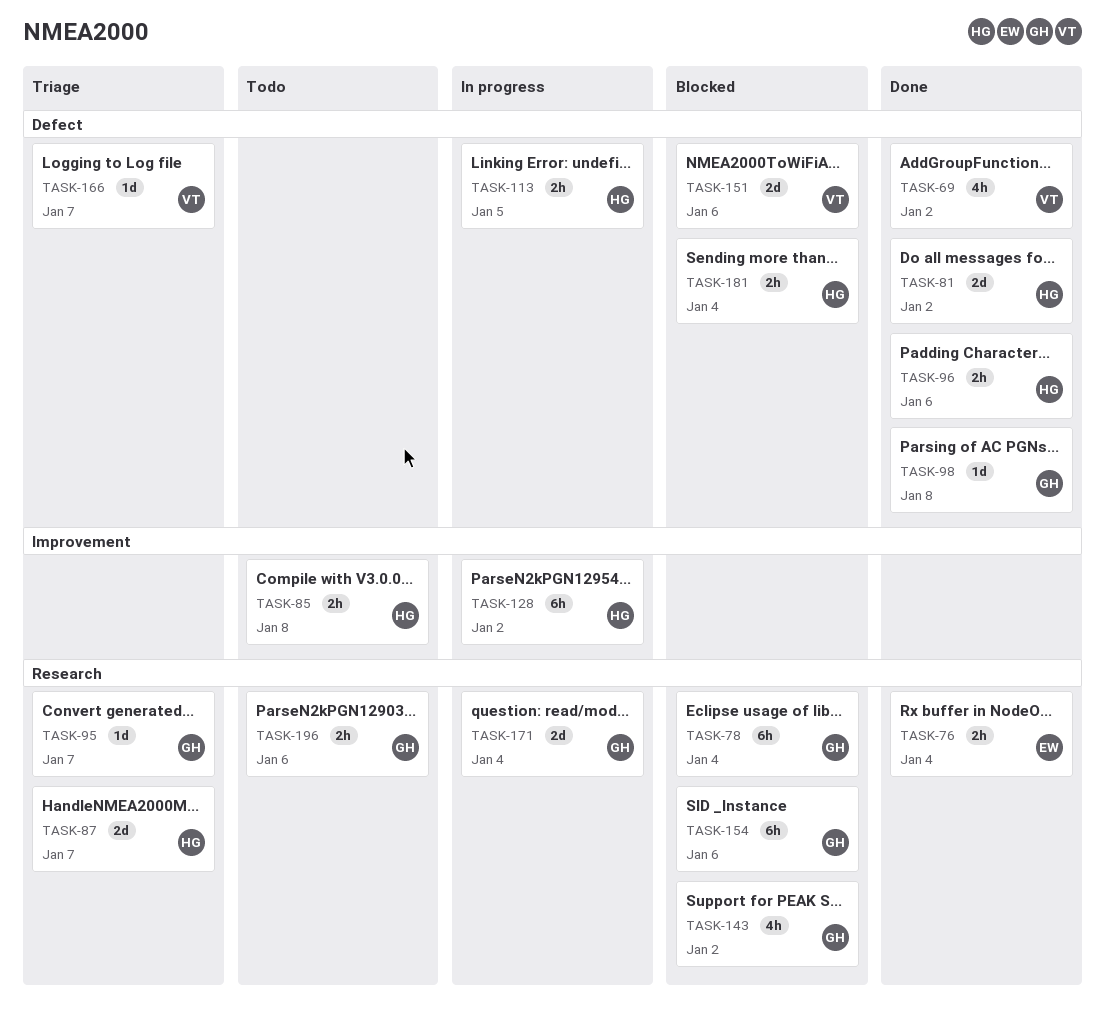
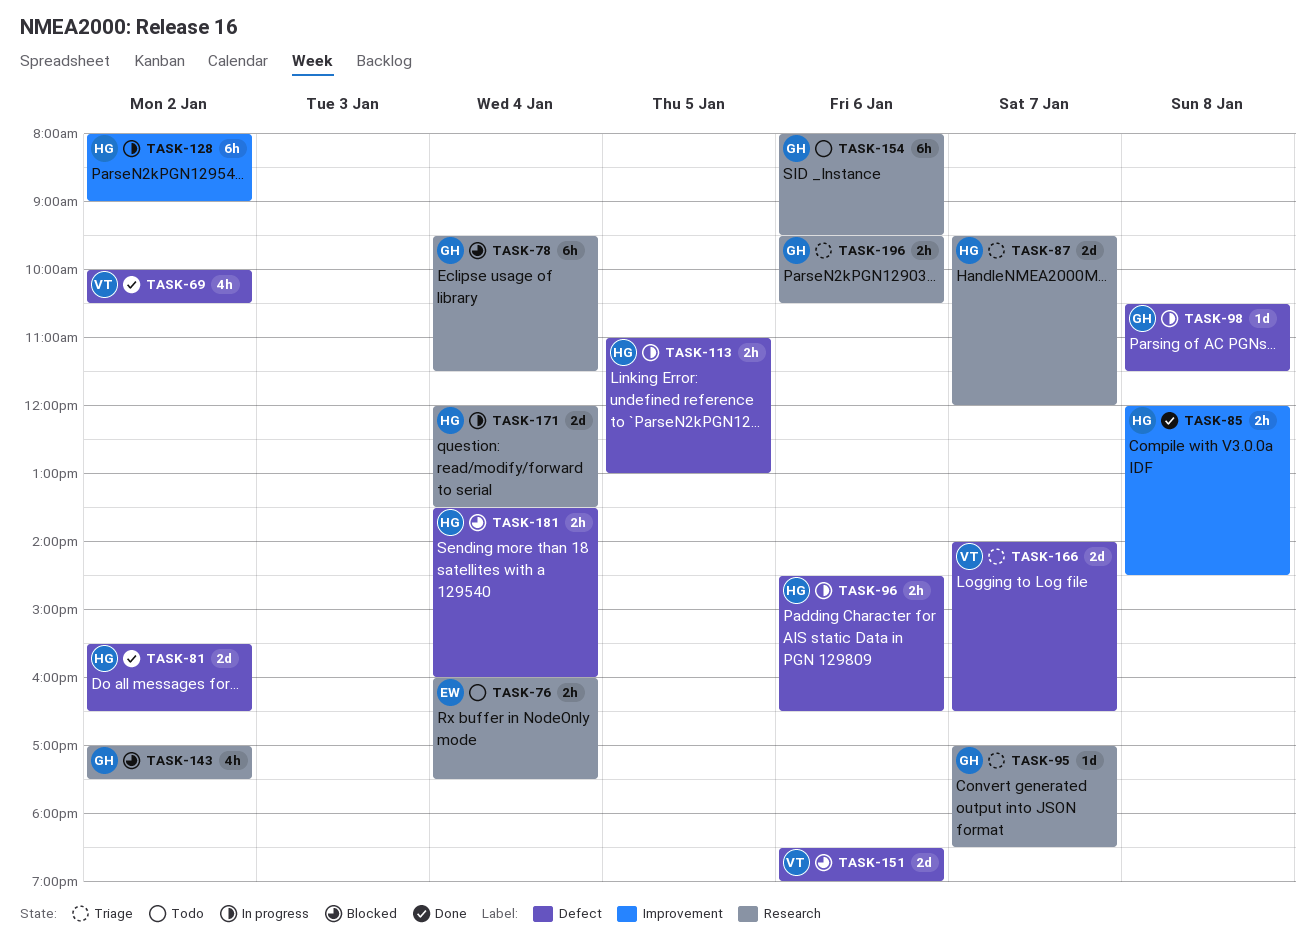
TASK-76, status: Done -> Todo
TASK-85, status: Todo -> Done
TASK-96, status: Done -> In progress
TASK-98, status: Done -> In progress
TASK-154, status: Blocked -> Todo
TASK-166, estimate: 1d -> 2d
TASK-171, owner: GH -> HG
TASK-196, status: Todo -> Triage

